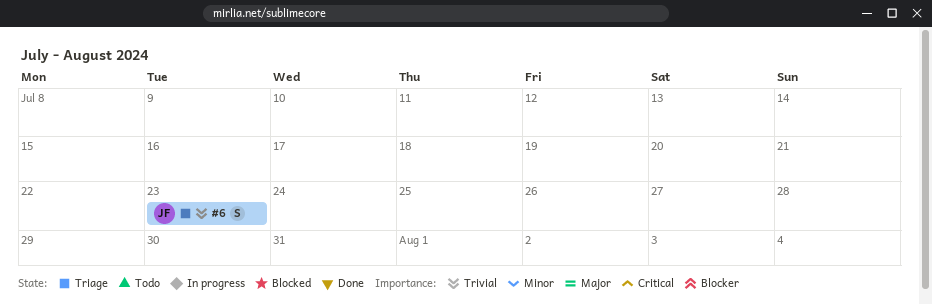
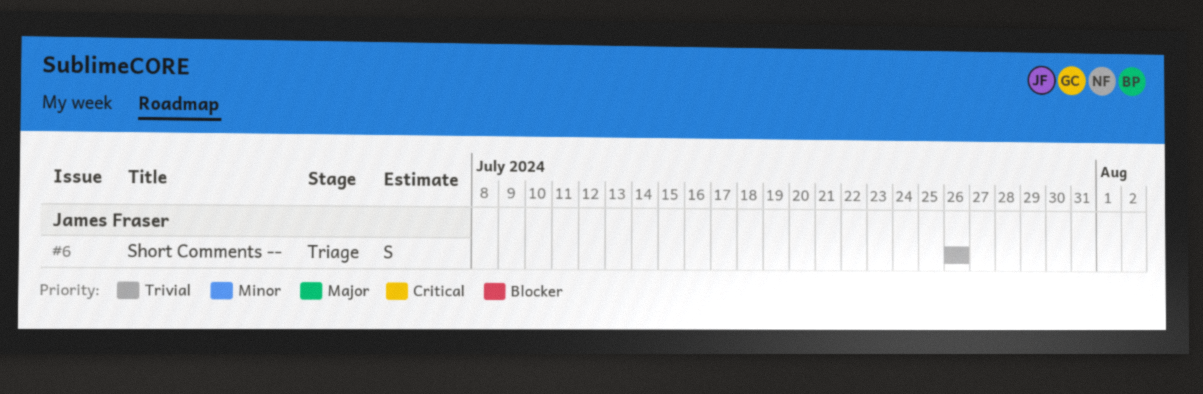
#6, start: Jul 23 -> Jul 26
#6, due: Jul 23 -> Jul 26

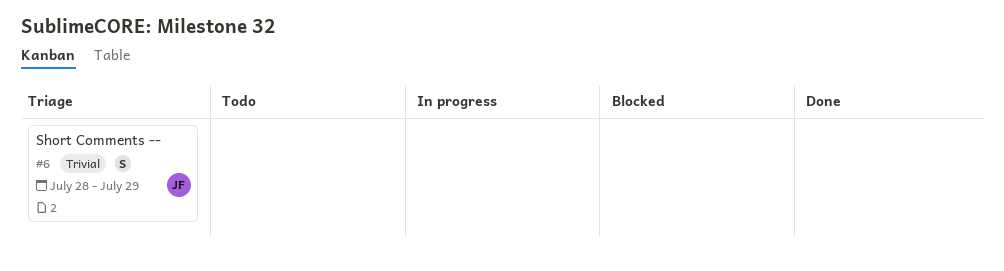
#6, start: Jul 26 -> Jul 28
#6, due: Jul 26 -> Jul 29

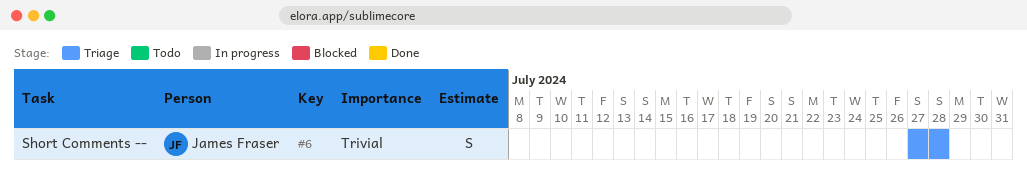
#6, start: Jul 28 -> Jul 27
#6, due: Jul 29 -> Jul 28

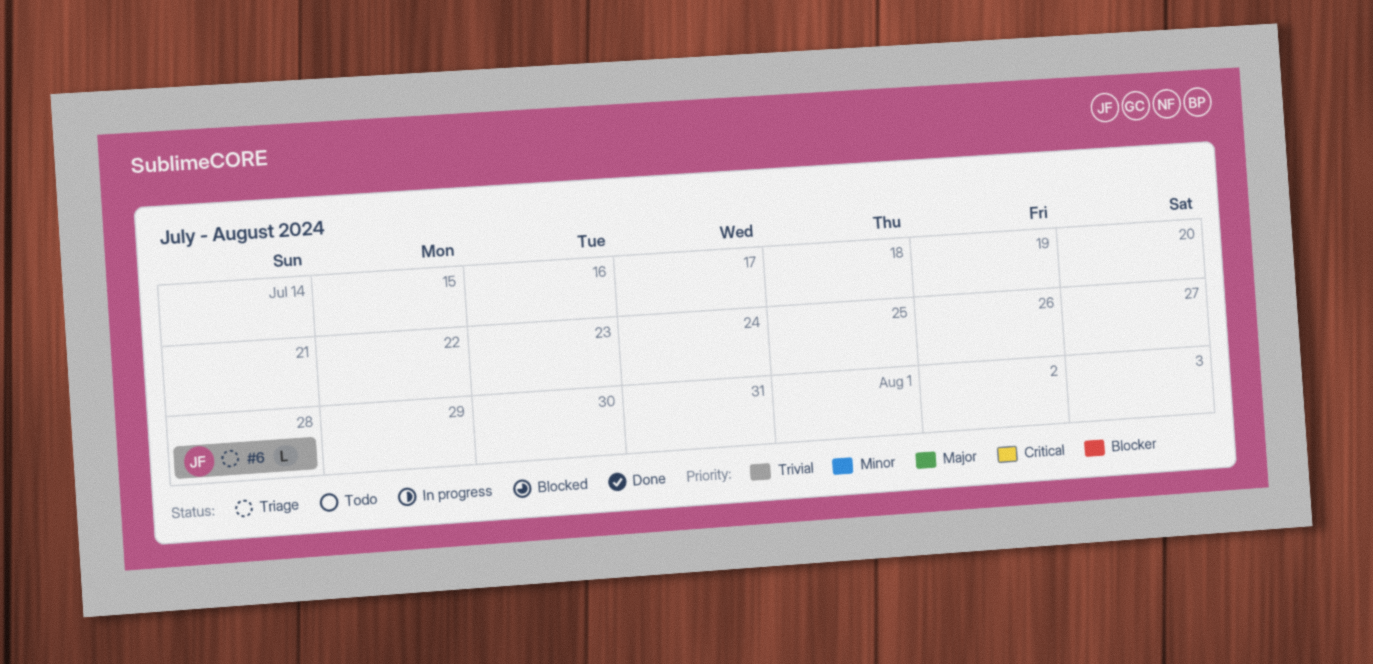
#6, estimate: S -> L
#6, start: Jul 27 -> Jul 28

